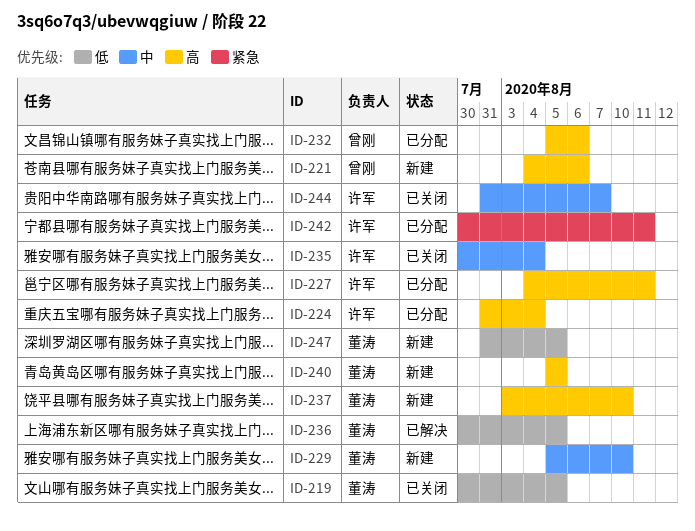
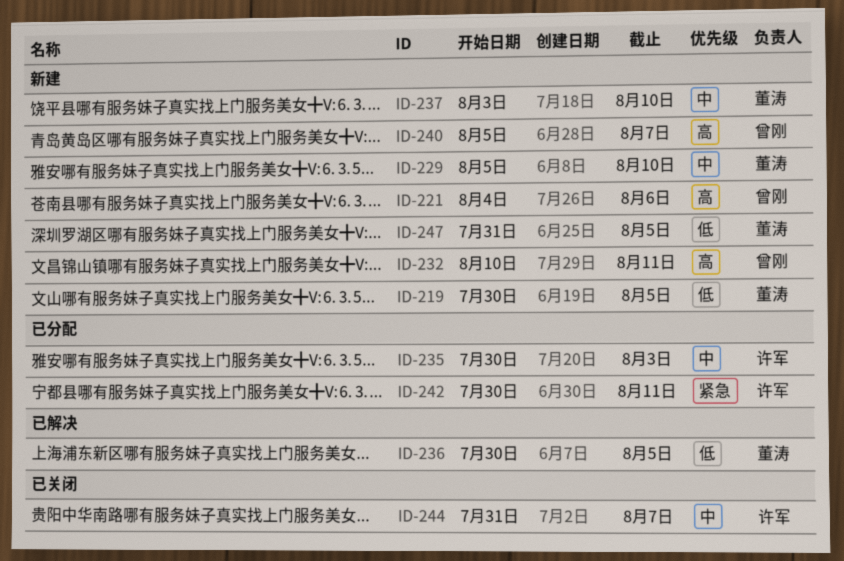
ID-219, status: 已关闭 -> 新建
ID-224: present -> none
ID-227: present -> none
ID-232, status: 已分配 -> 新建
ID-232, start: Aug 5 -> Aug 10
ID-232, due: Aug 6 -> Aug 11
ID-235, status: 已关闭 -> 已分配
ID-235, due: Aug 4 -> Aug 3
ID-237, priority: 高 -> 中
ID-240, owner: 董涛 -> 曾刚
ID-240, due: Aug 5 -> Aug 7

